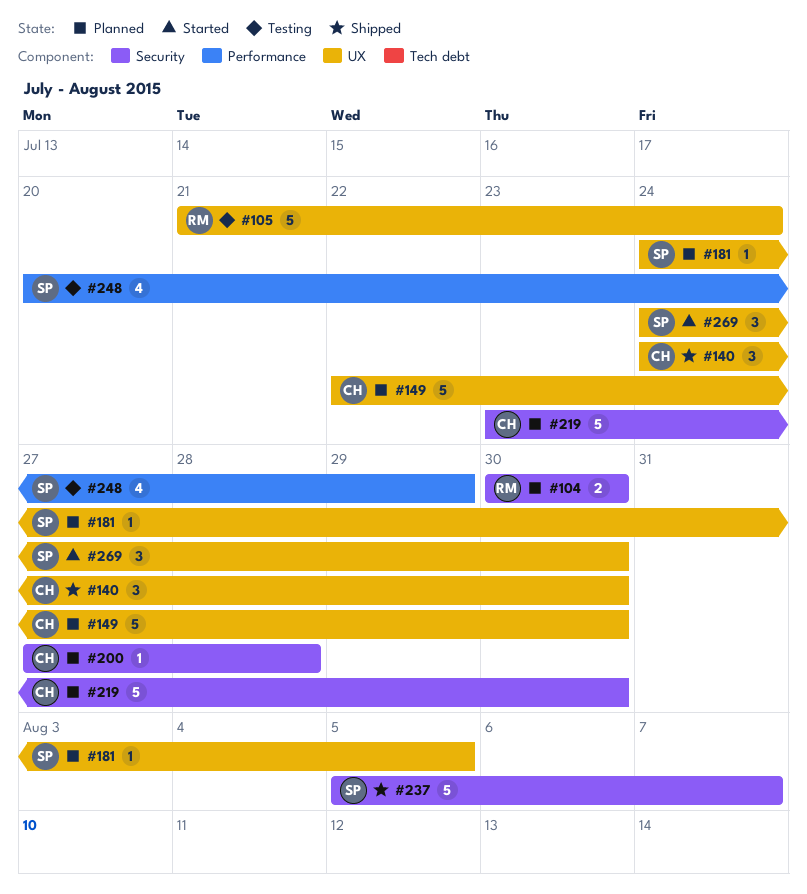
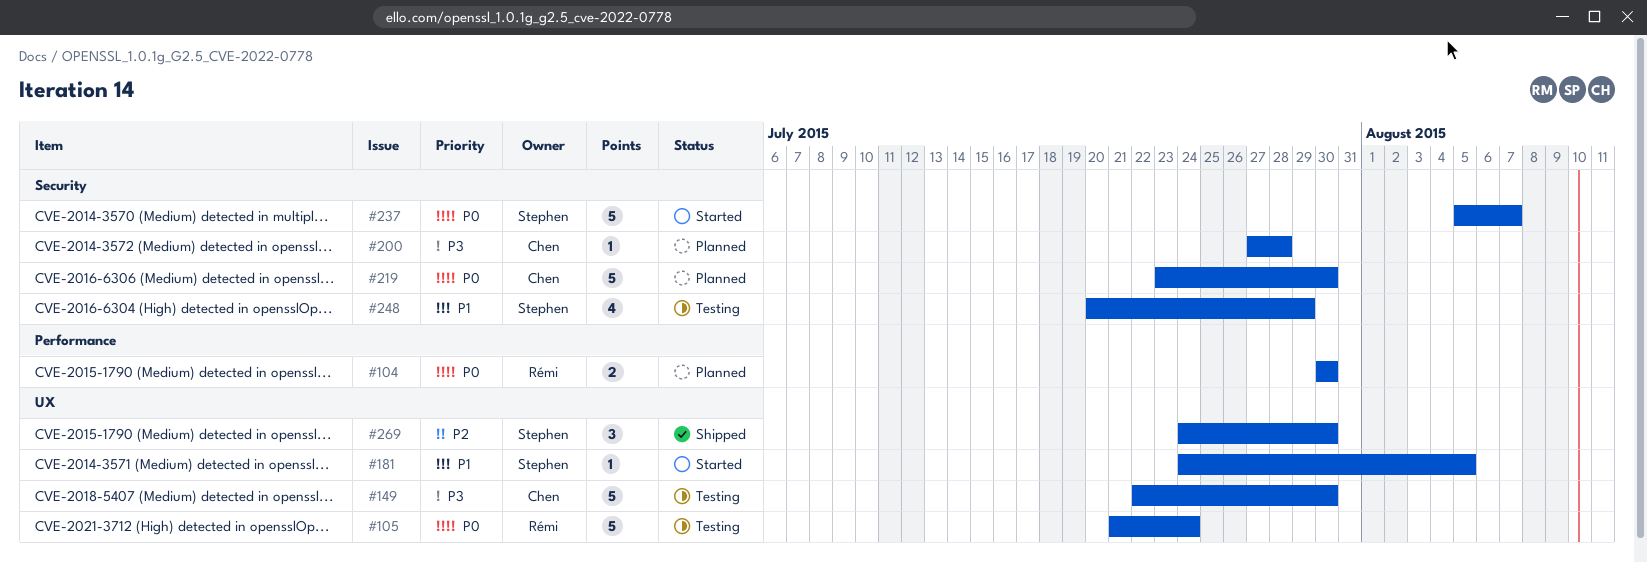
#104, label: Security -> Performance
#140: present -> none
#149, status: Planned -> Testing
#181, status: Planned -> Started
#237, status: Shipped -> Started
#248, label: Performance -> Security
#269, status: Started -> Shipped

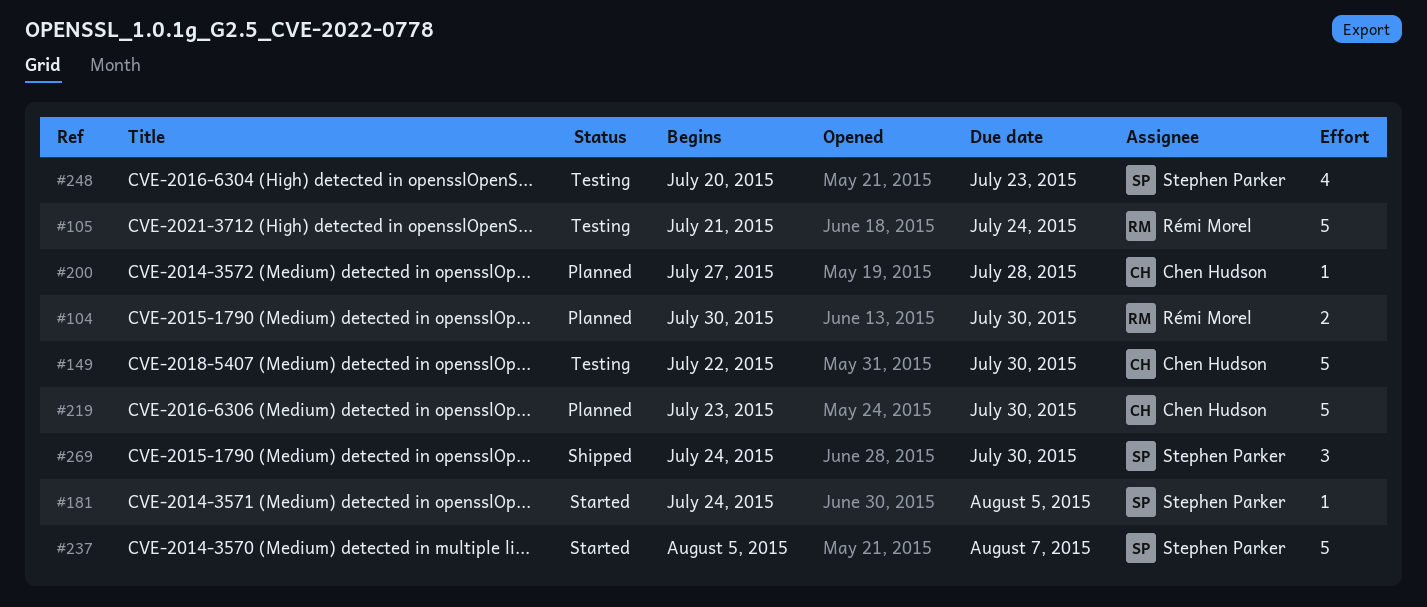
#248, due: Jul 29 -> Jul 23

